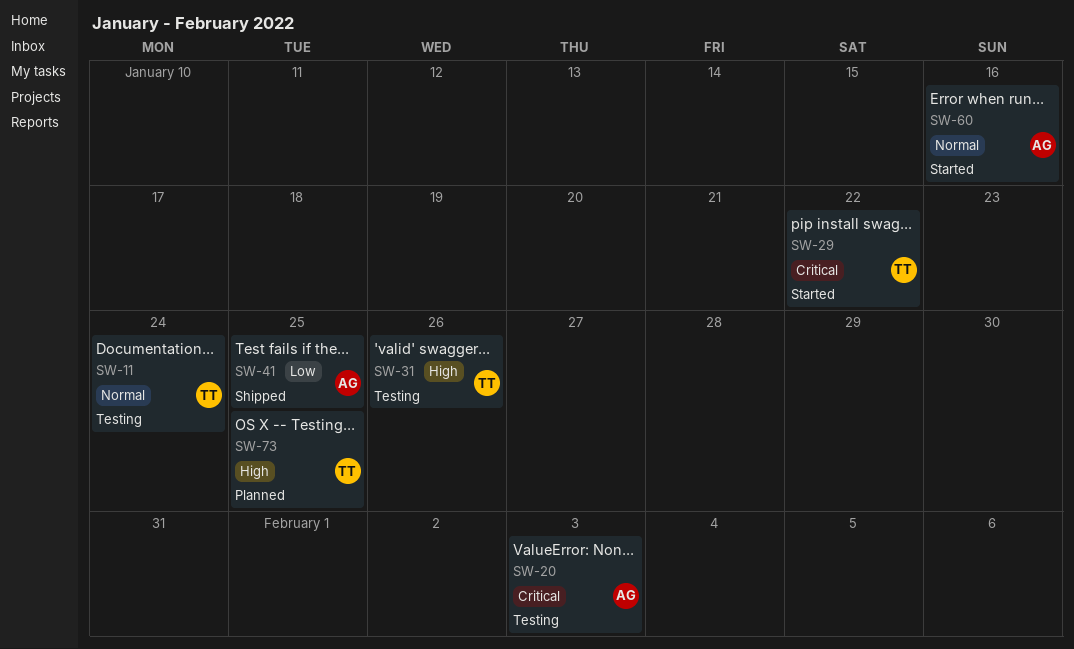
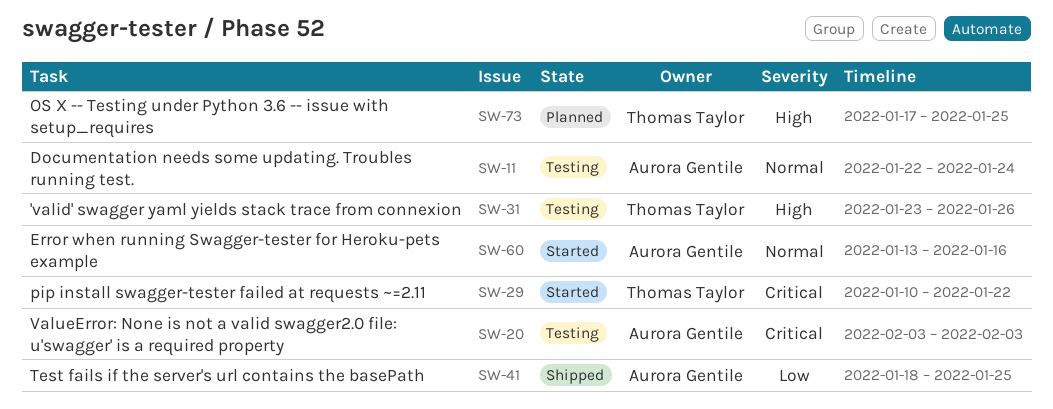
SW-11, owner: Thomas Taylor -> Aurora Gentile

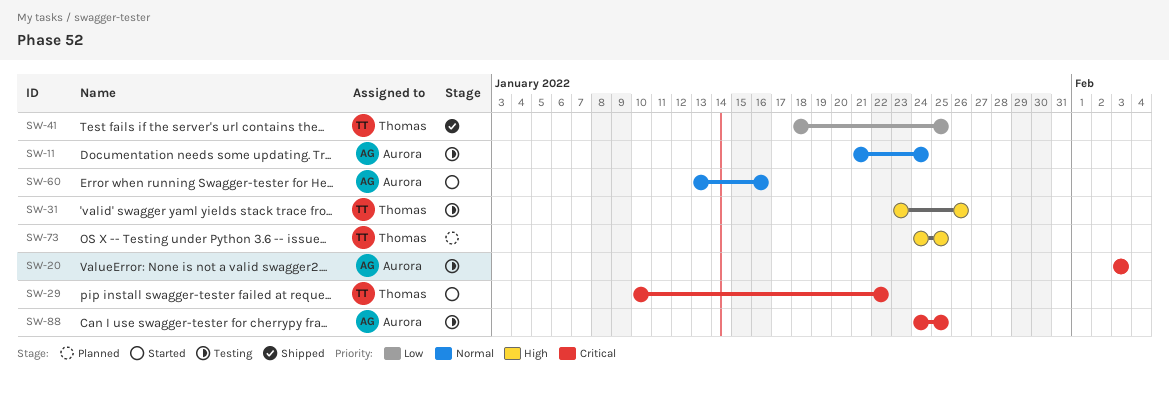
SW-11, start: Jan 22 -> Jan 21
SW-41, owner: Aurora Gentile -> Thomas Taylor
SW-73, start: Jan 17 -> Jan 24
SW-88: none -> present

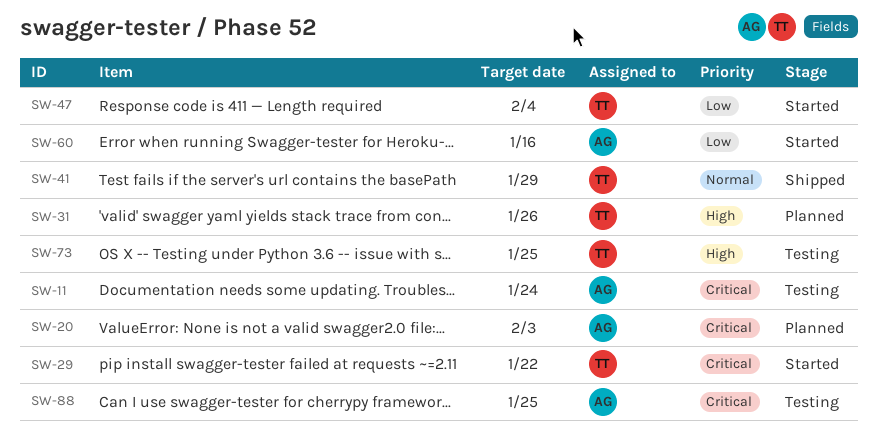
SW-11, priority: Normal -> Critical
SW-20, status: Testing -> Planned
SW-31, status: Testing -> Planned
SW-41, priority: Low -> Normal
SW-41, due: Jan 25 -> Jan 29
SW-47: none -> present
SW-60, priority: Normal -> Low
SW-73, status: Planned -> Testing

